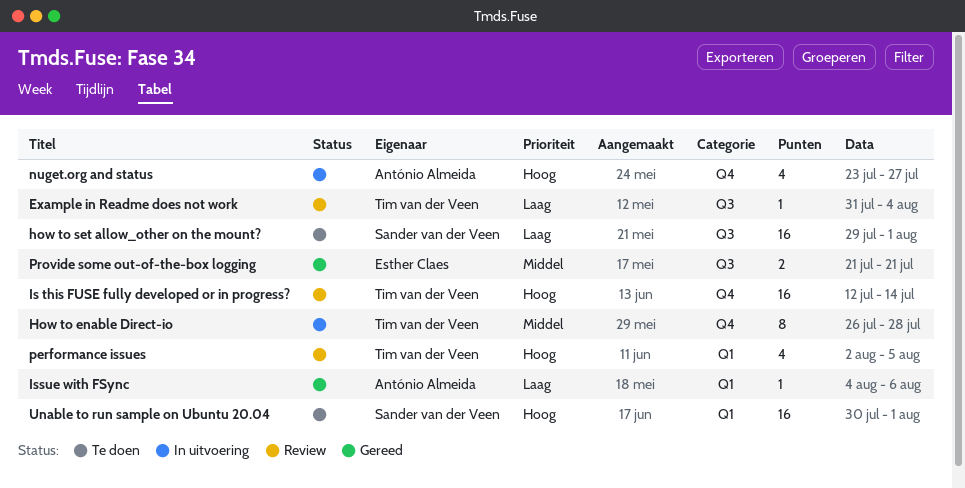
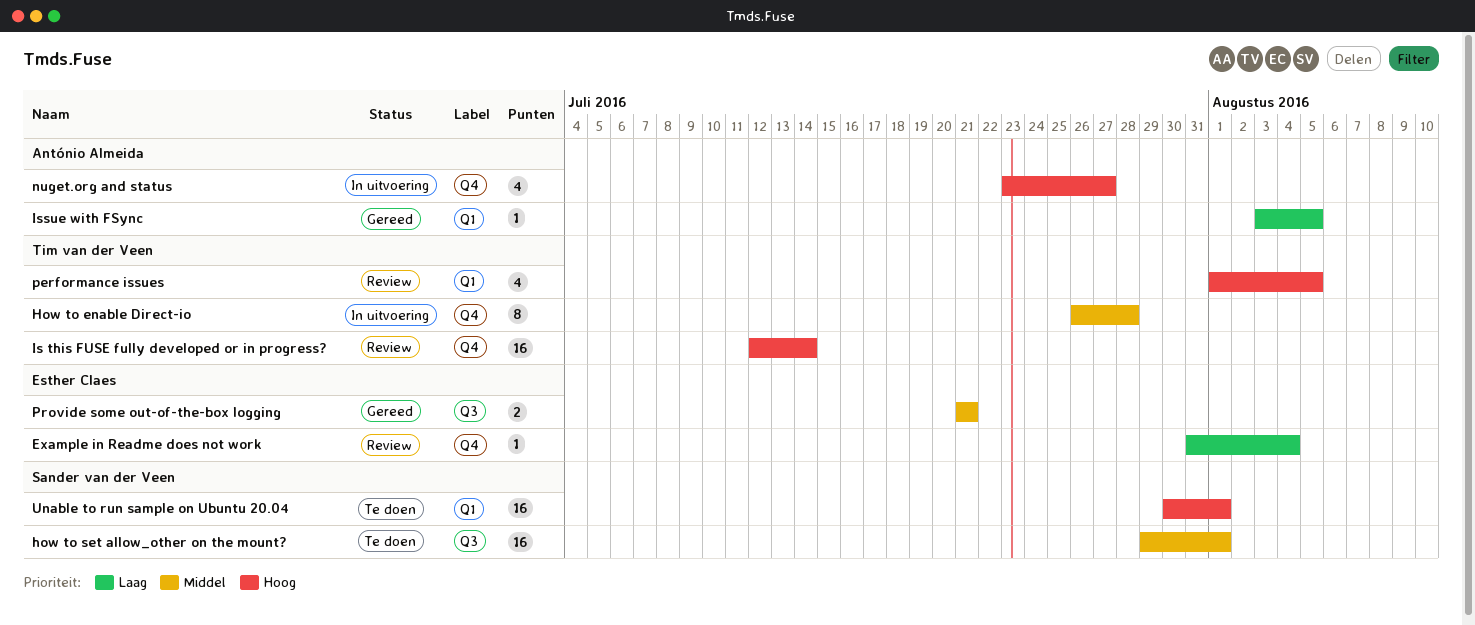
Example in Readme does not work, owner: Tim van der Veen -> Esther Claes
Example in Readme does not work, label: Q3 -> Q4
how to set allow_other on the mount?, priority: Laag -> Middel
Issue with FSync, start: Aug 4 -> Aug 3
Issue with FSync, due: Aug 6 -> Aug 5
performance issues, start: Aug 2 -> Aug 1

